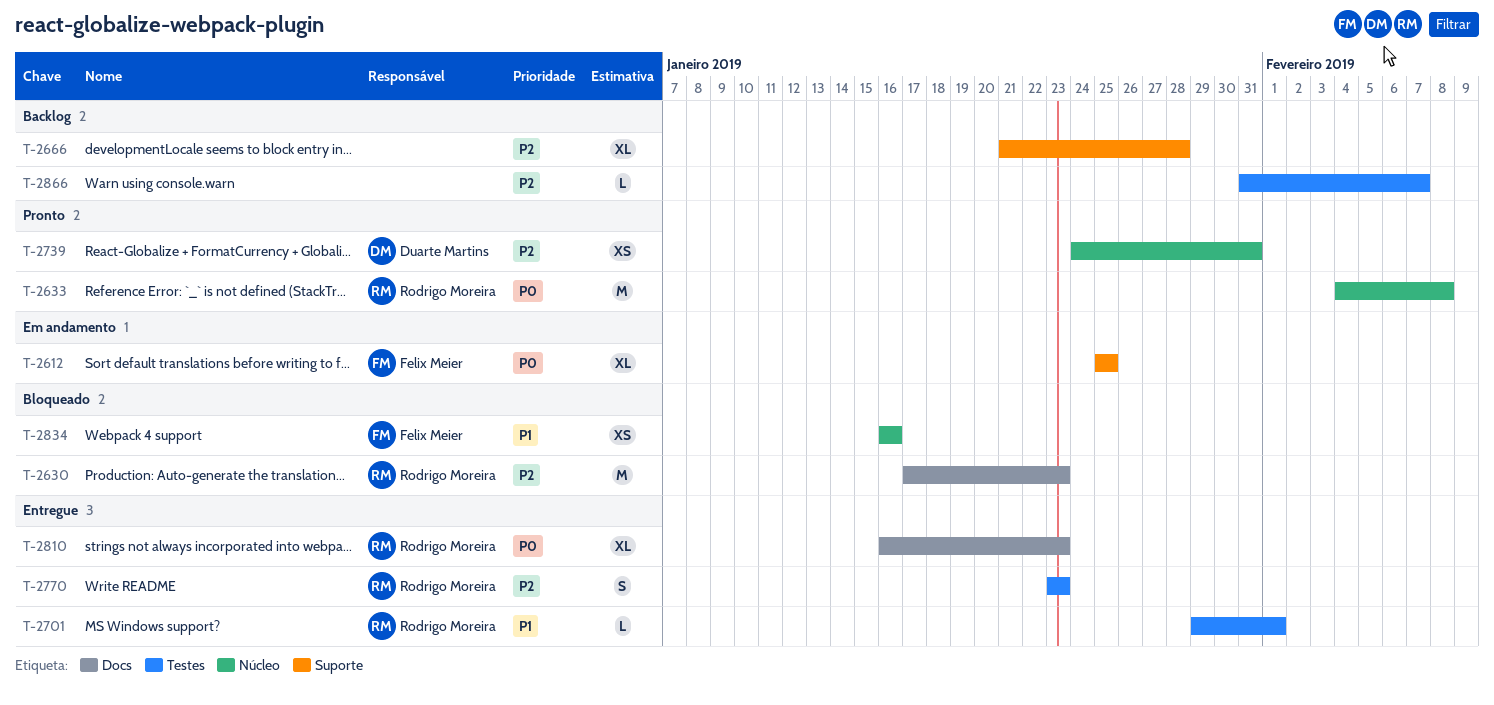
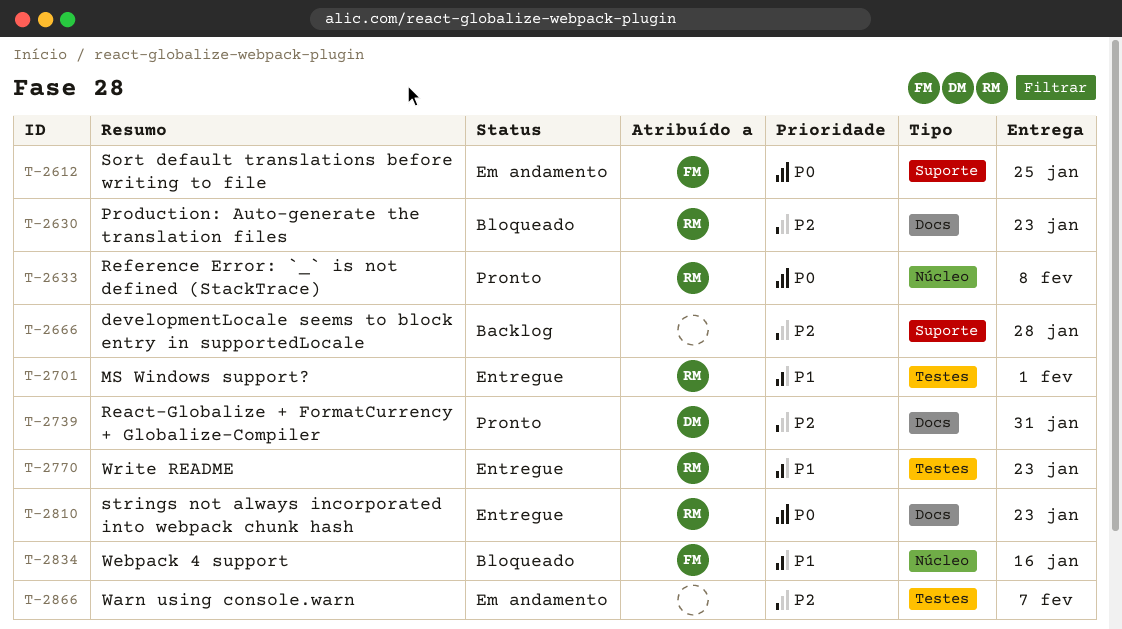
T-2739, label: Núcleo -> Docs
T-2770, priority: P2 -> P1
T-2866, status: Backlog -> Em andamento

